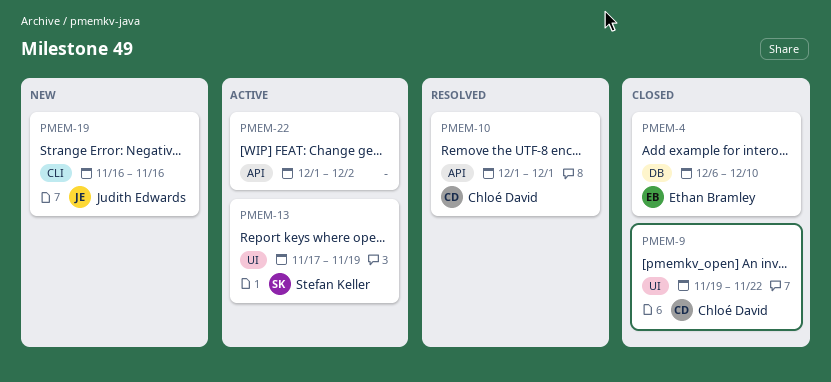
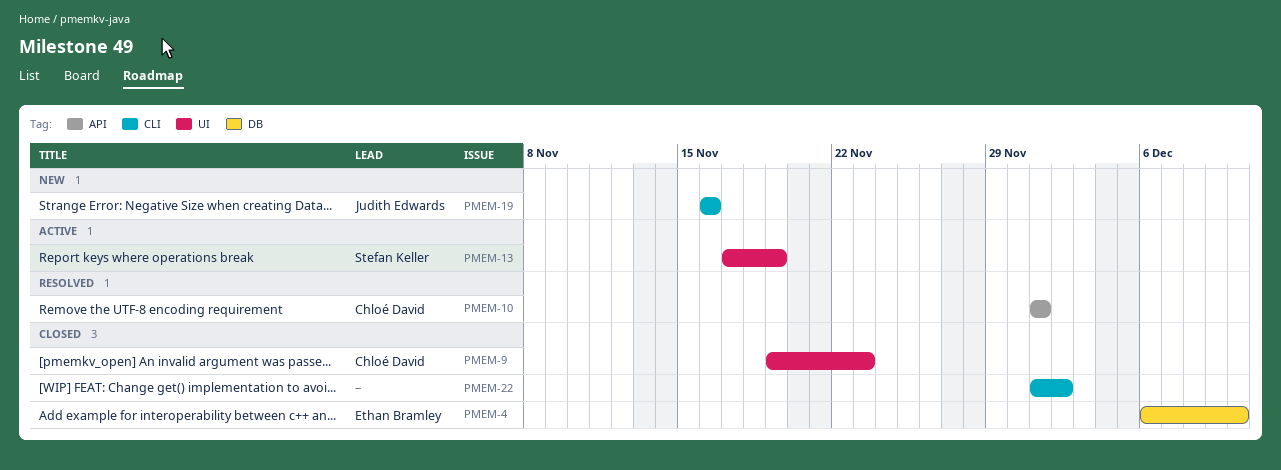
PMEM-9, due: Nov 22 -> Nov 23
PMEM-22, status: Active -> Closed
PMEM-22, label: API -> CLI

